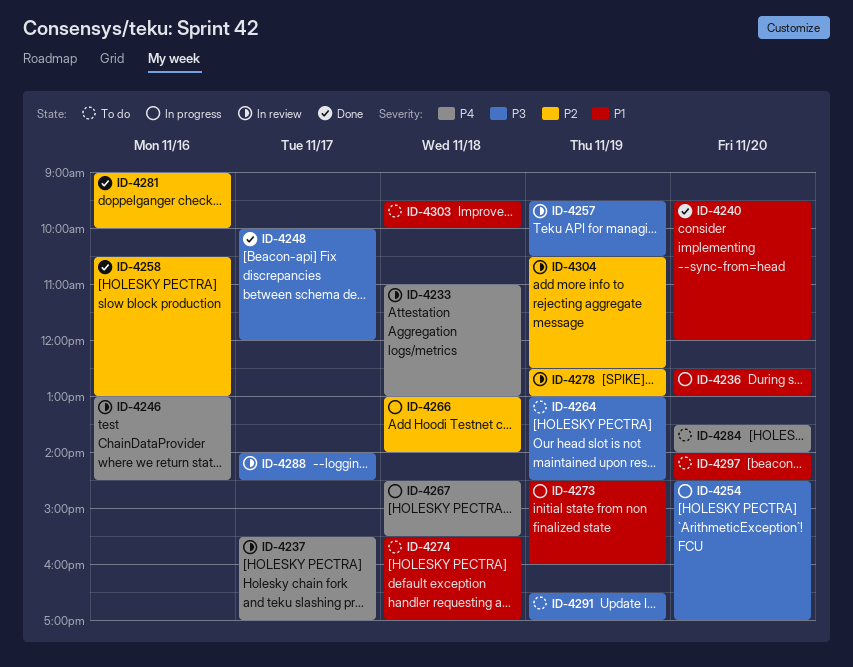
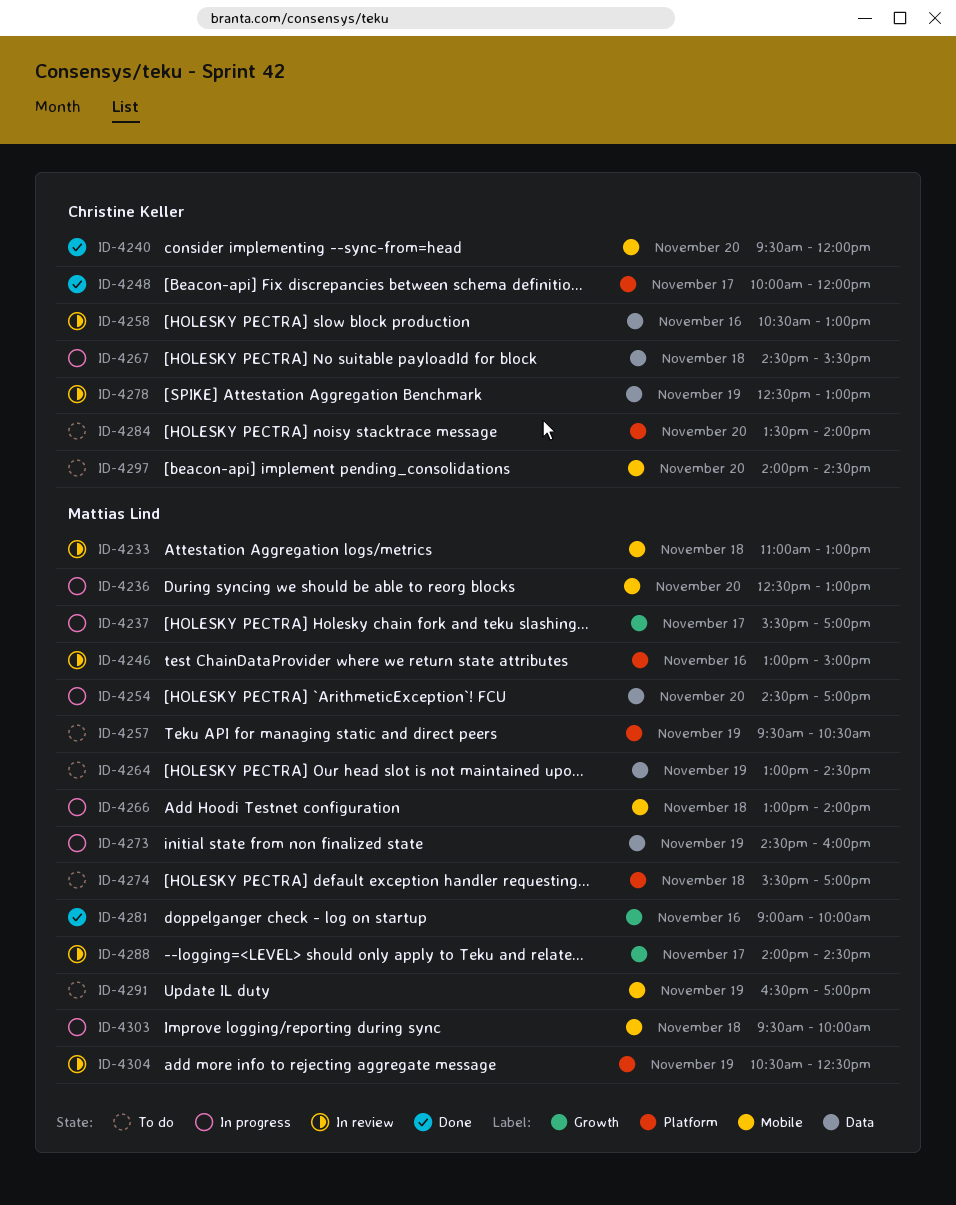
ID-4237, status: In review -> In progress
ID-4246, ends: 14:30 -> 15:00
ID-4257, status: In review -> To do
ID-4258, status: Done -> In review
ID-4303, status: To do -> In progress

